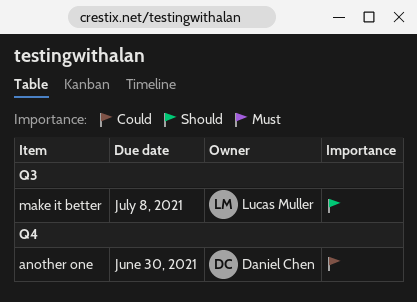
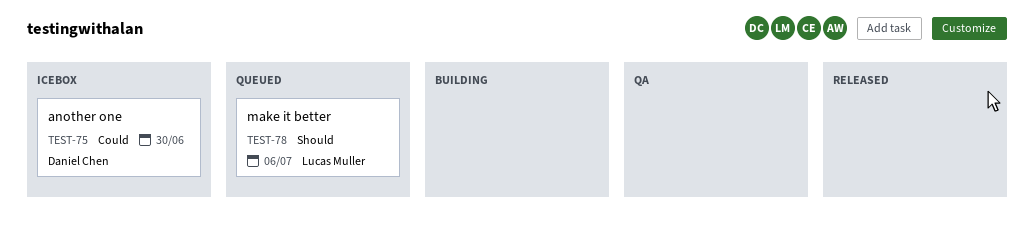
make it better, due: Jul 8 -> Jul 6

